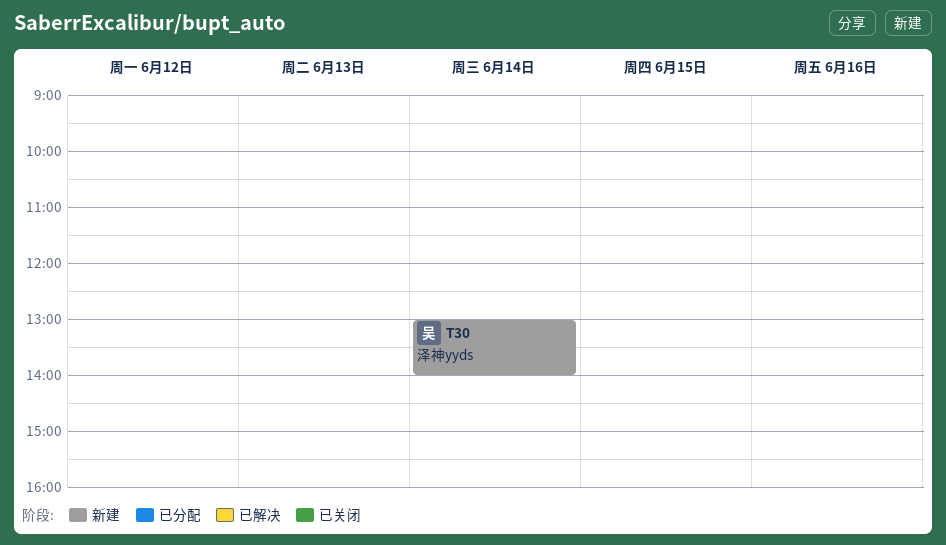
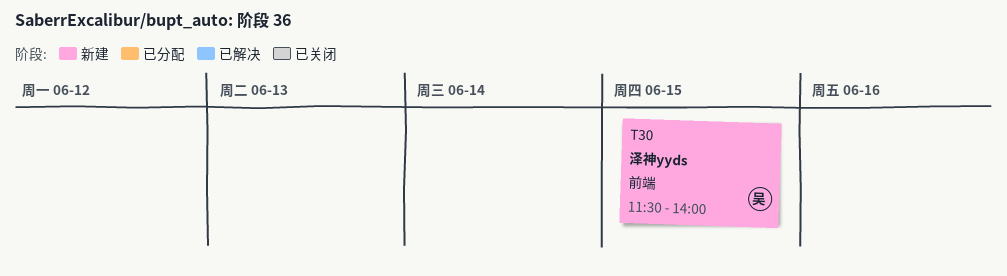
T30, day: Jun 14 -> Jun 15
T30, begins: 13:00 -> 11:30

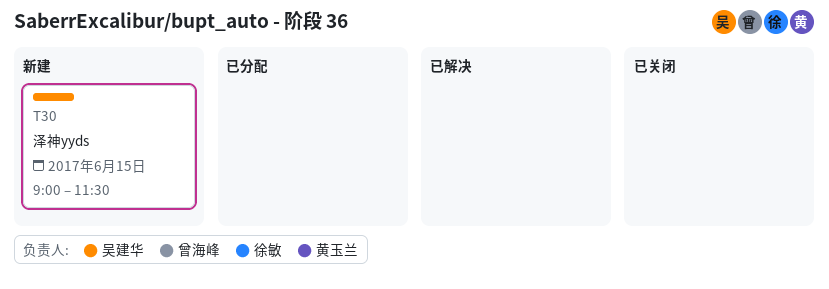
T30, begins: 11:30 -> 09:00
T30, ends: 14:00 -> 11:30

